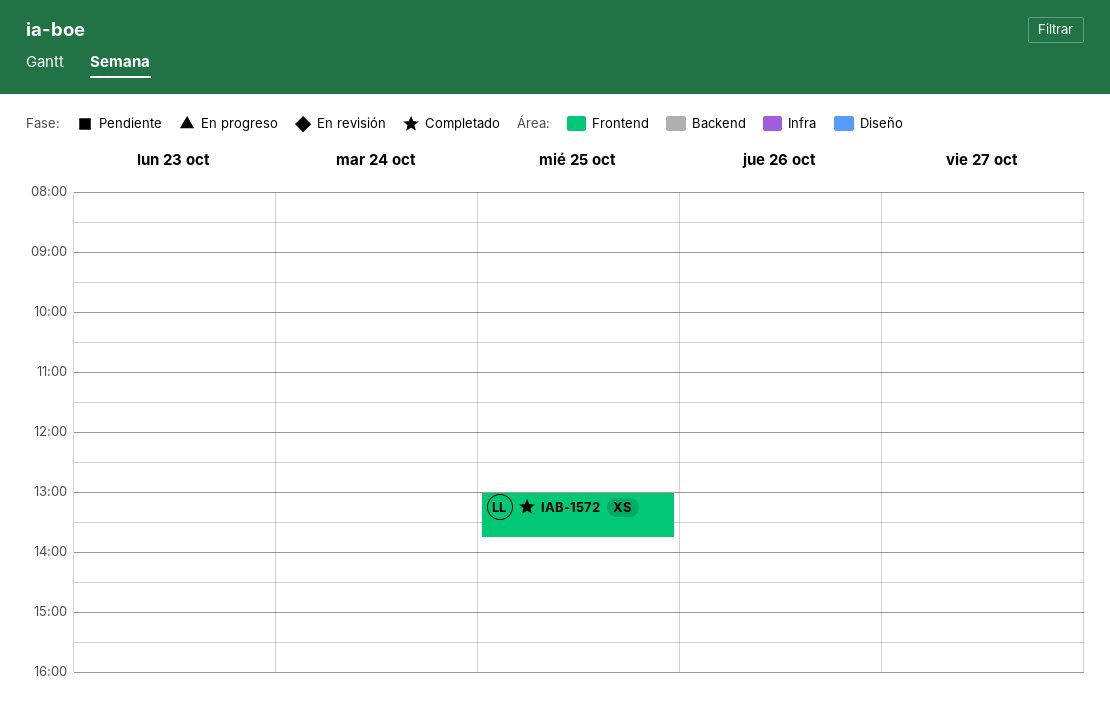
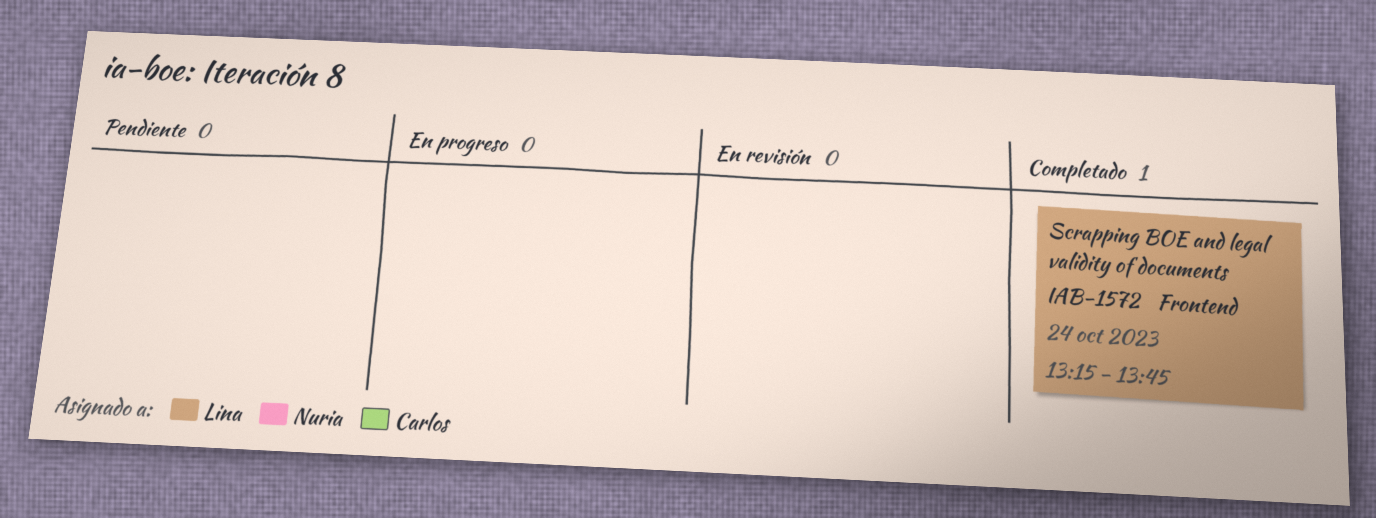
IAB-1572, day: Oct 25 -> Oct 24
IAB-1572, begins: 13:00 -> 13:15

